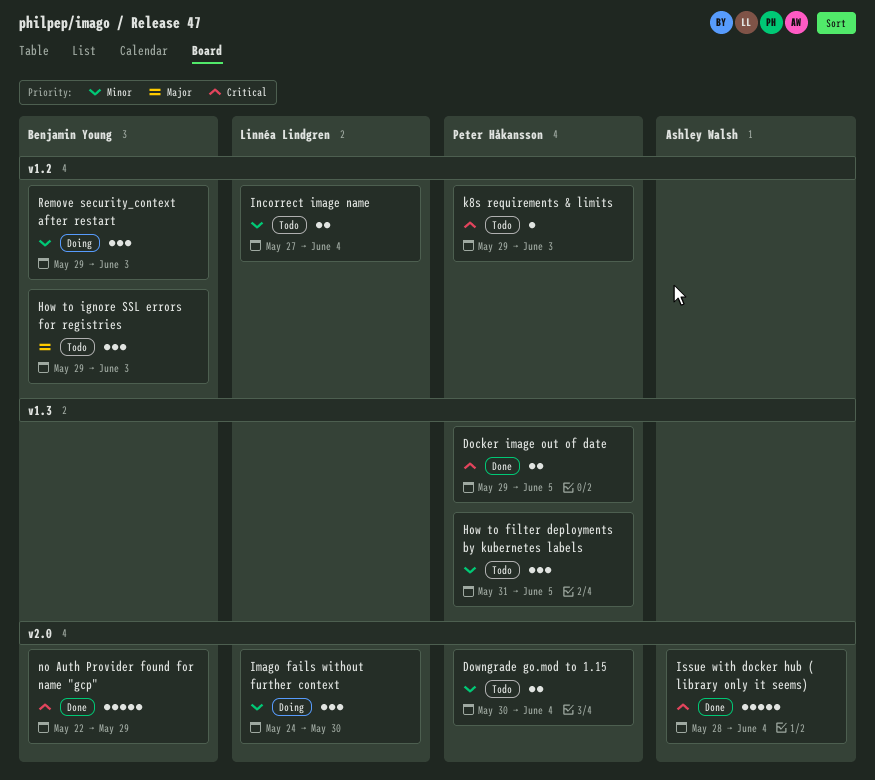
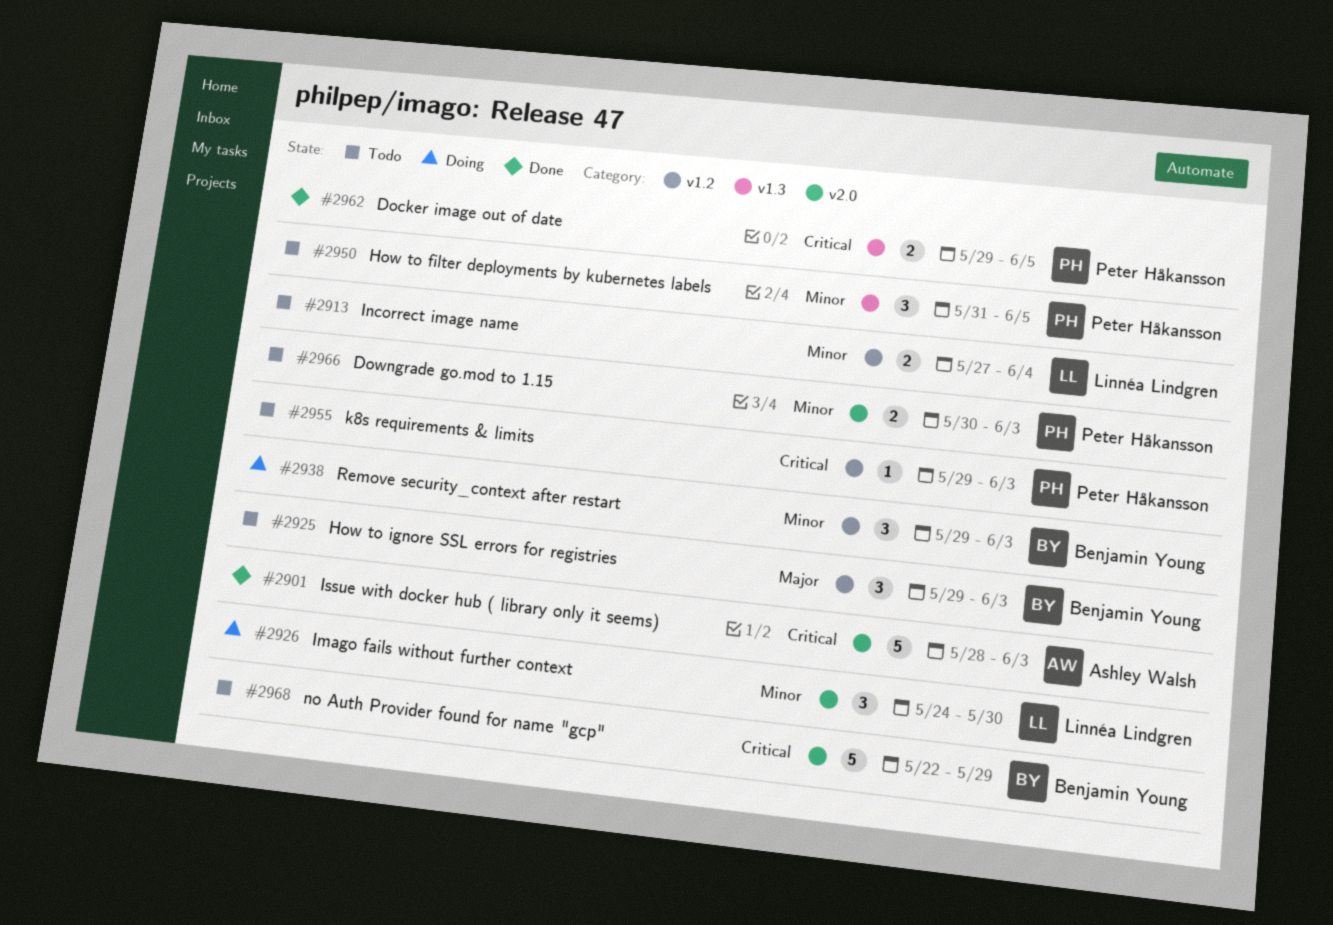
Downgrade go.mod to 1.15, due: Jun 4 -> Jun 3
Issue with docker hub ( library only it seems), due: Jun 4 -> Jun 3
no Auth Provider found for name "gcp", status: Done -> Todo

